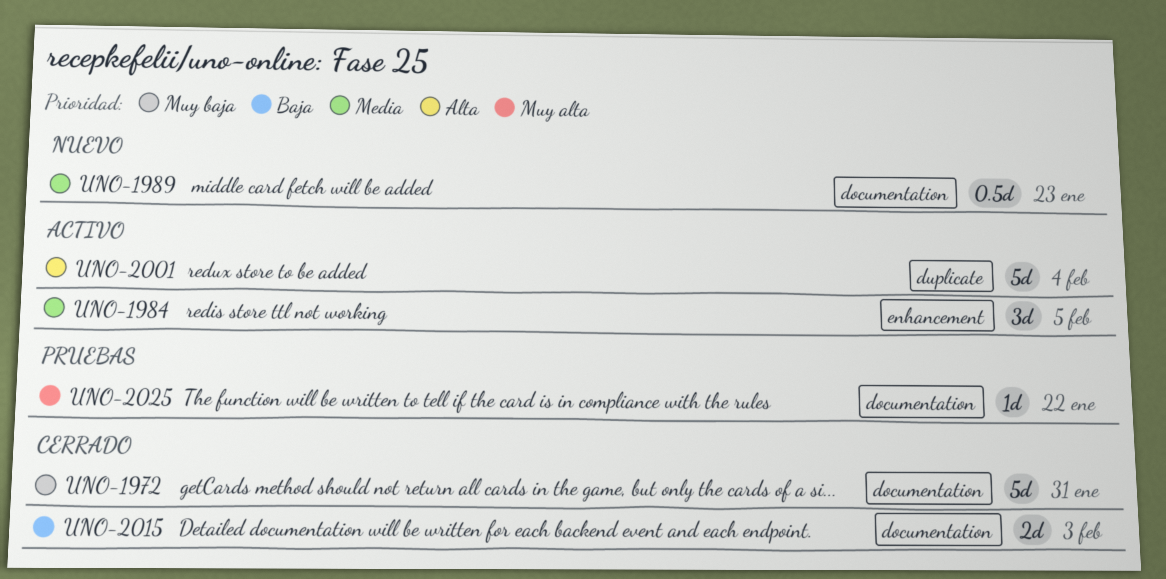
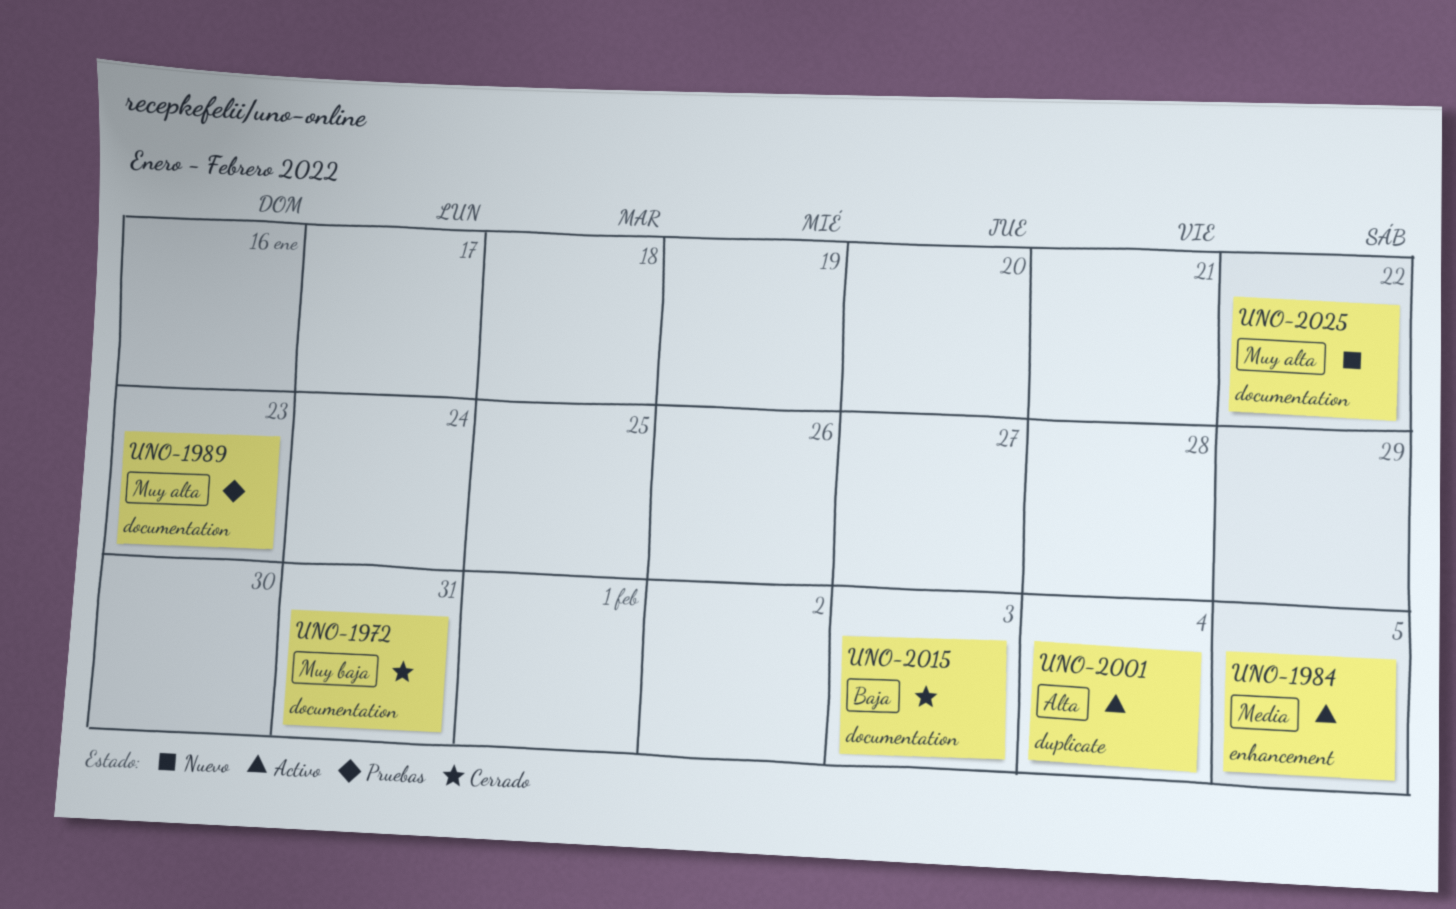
UNO-1989, status: Nuevo -> Pruebas
UNO-1989, priority: Media -> Muy alta
UNO-2025, status: Pruebas -> Nuevo

